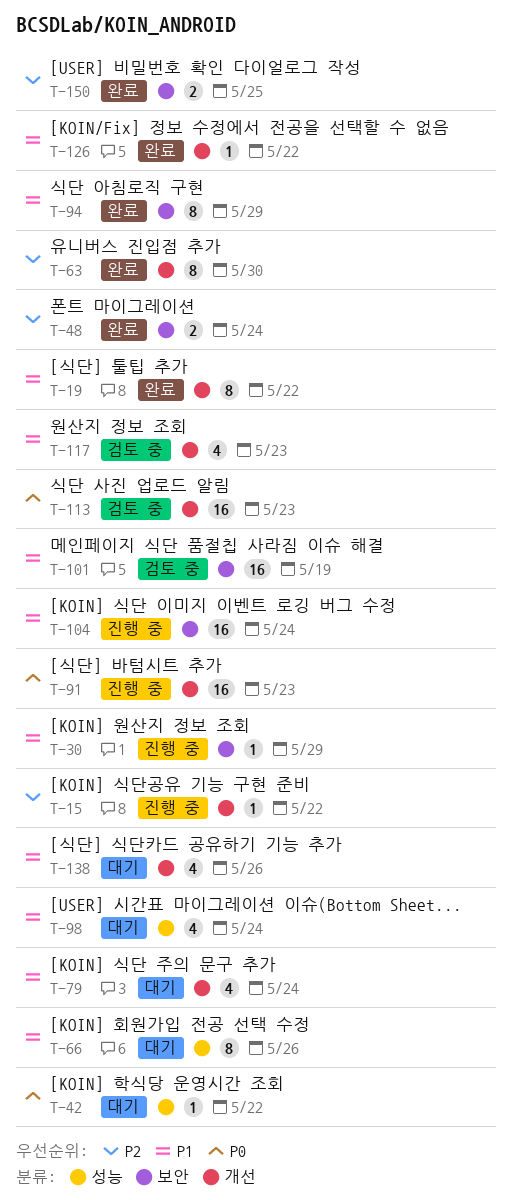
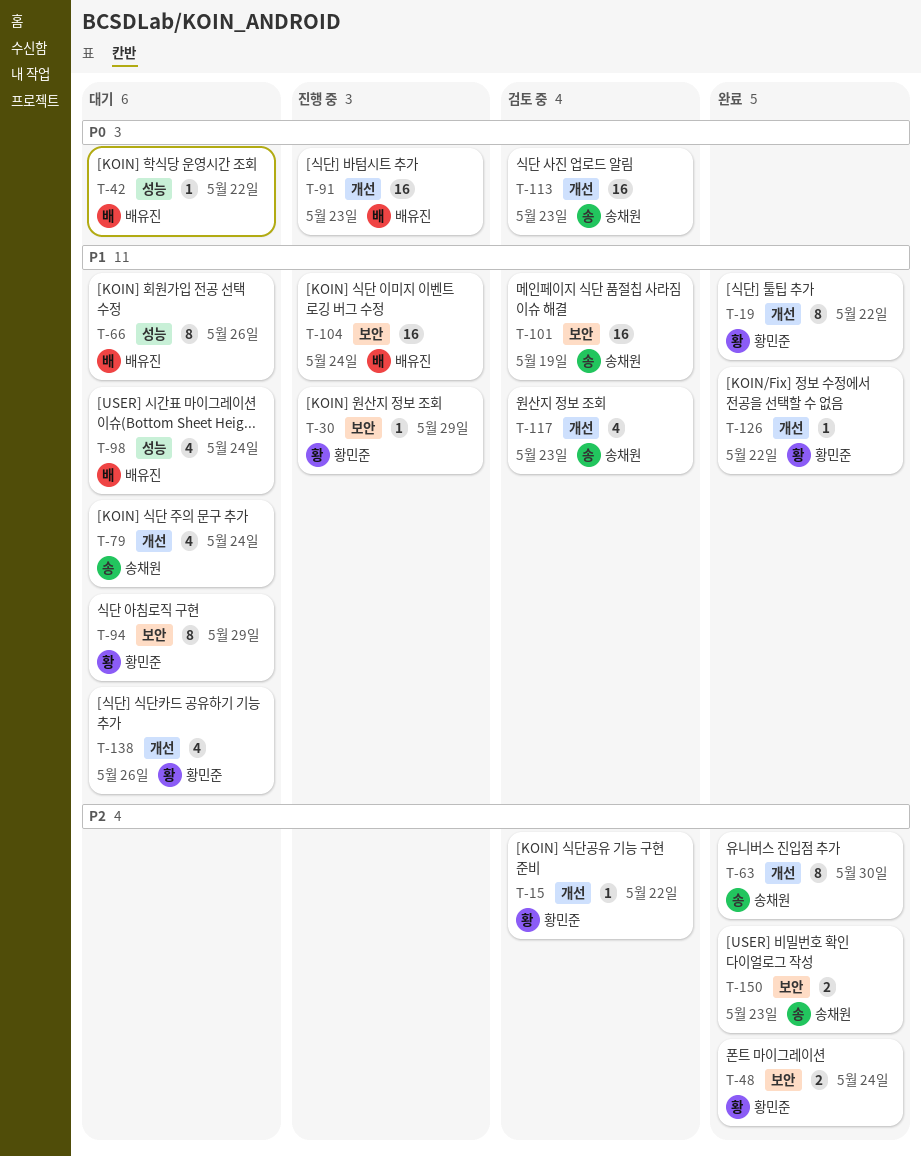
T-15, status: 진행 중 -> 검토 중
T-94, status: 완료 -> 대기
T-150, due: May 25 -> May 23

